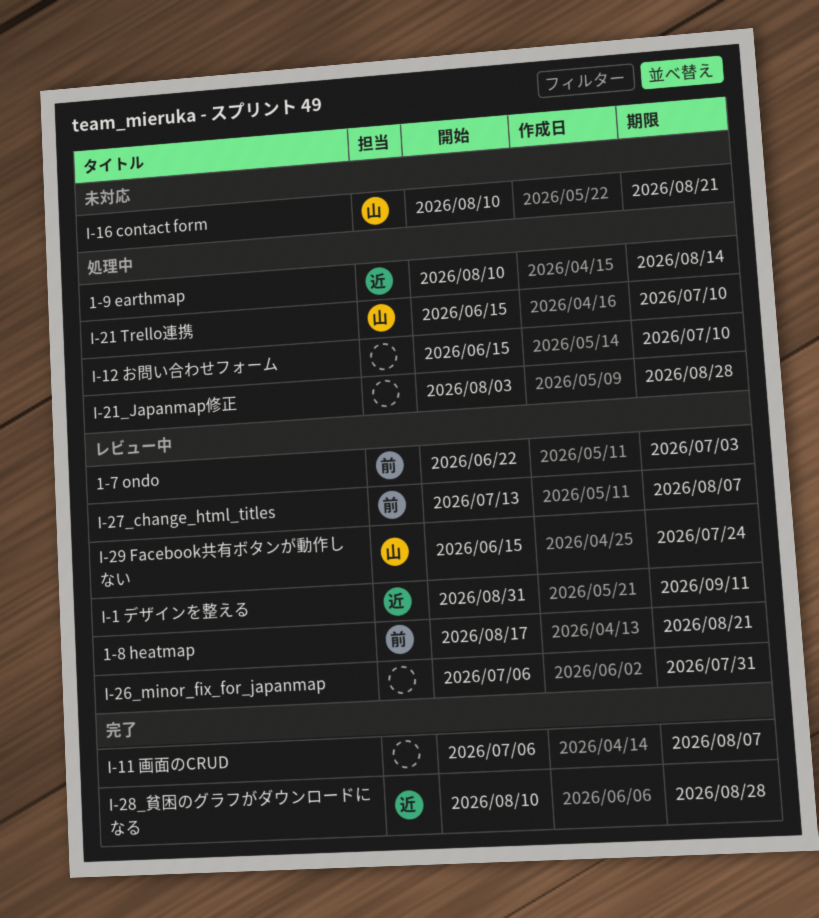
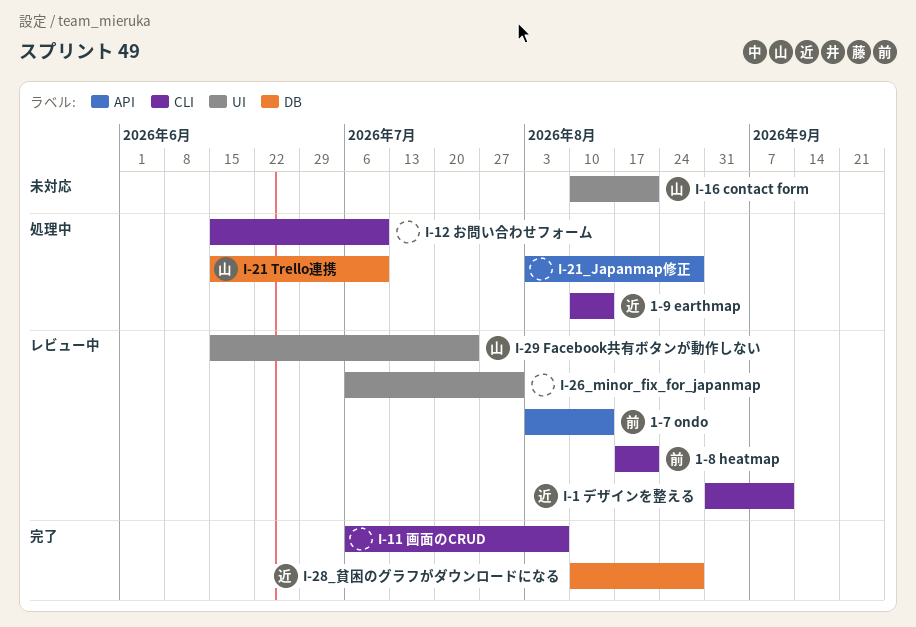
1-7 ondo, start: Jun 22 -> Aug 3
1-7 ondo, due: Jul 3 -> Aug 14
I-27_change_html_titles: present -> none

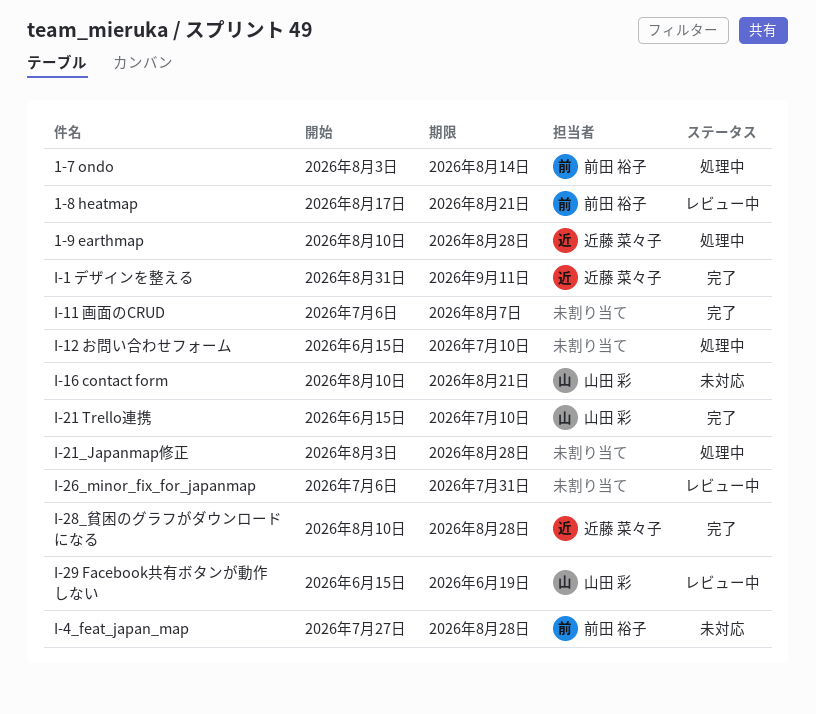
1-7 ondo, status: レビュー中 -> 処理中
1-9 earthmap, due: Aug 14 -> Aug 28
I-1 デザインを整える, status: レビュー中 -> 完了
I-21 Trello連携, status: 処理中 -> 完了
I-29 Facebook共有ボタンが動作しない, due: Jul 24 -> Jun 19
I-4_feat_japan_map: none -> present

